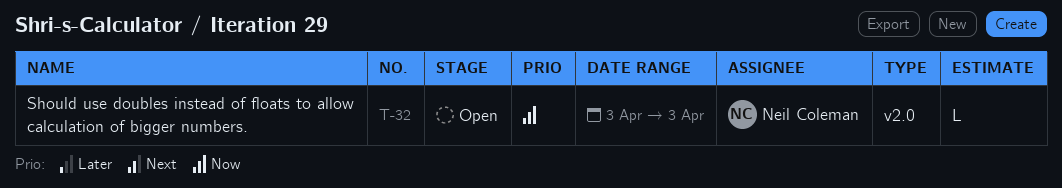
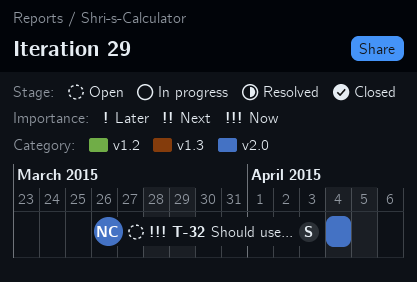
T-32, estimate: L -> S
T-32, start: Apr 3 -> Apr 4
T-32, due: Apr 3 -> Apr 4

